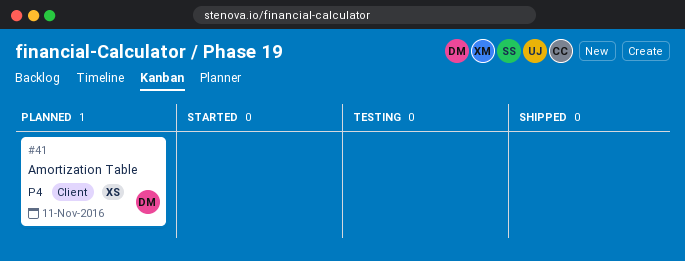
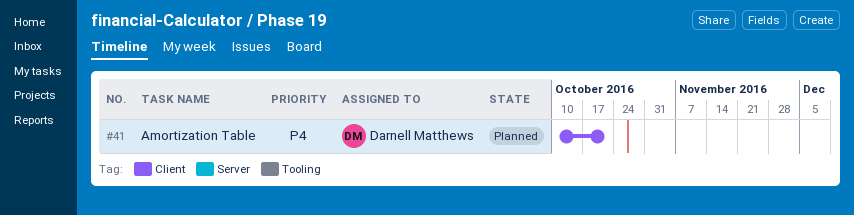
#41, due: Nov 11 -> Oct 21

